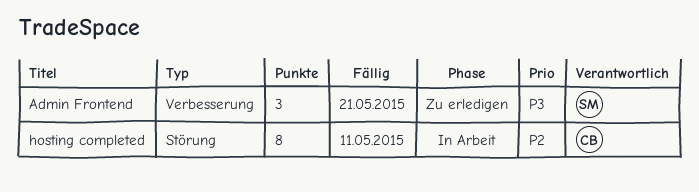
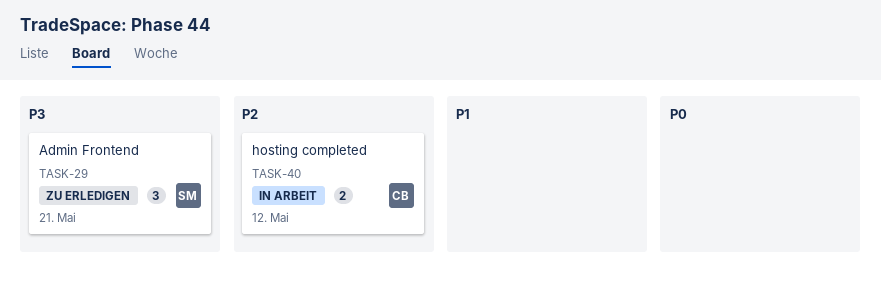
hosting completed, estimate: 8 -> 2
hosting completed, due: May 11 -> May 12

